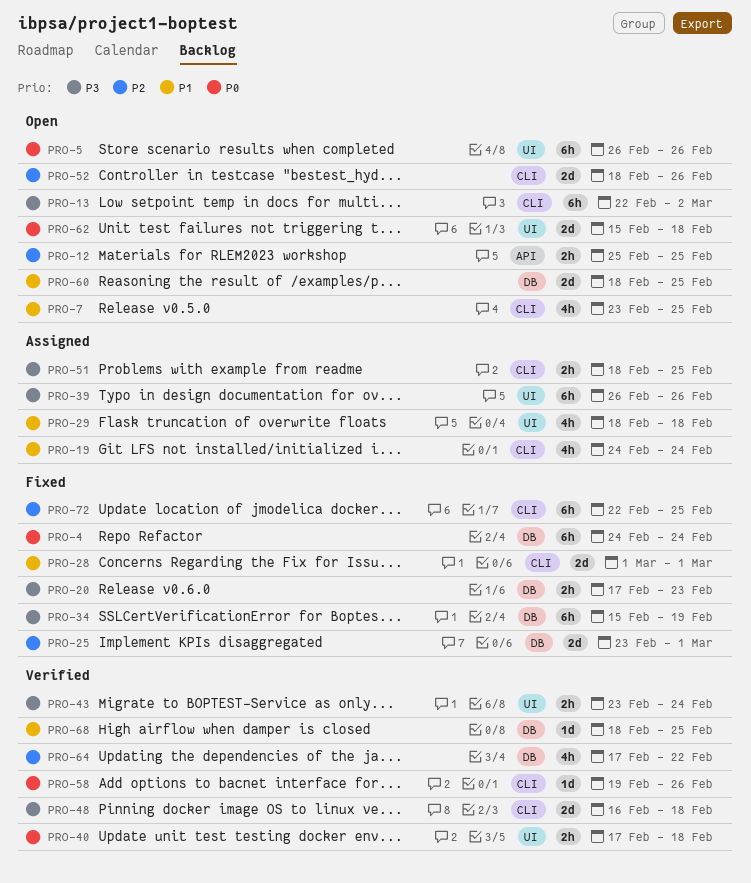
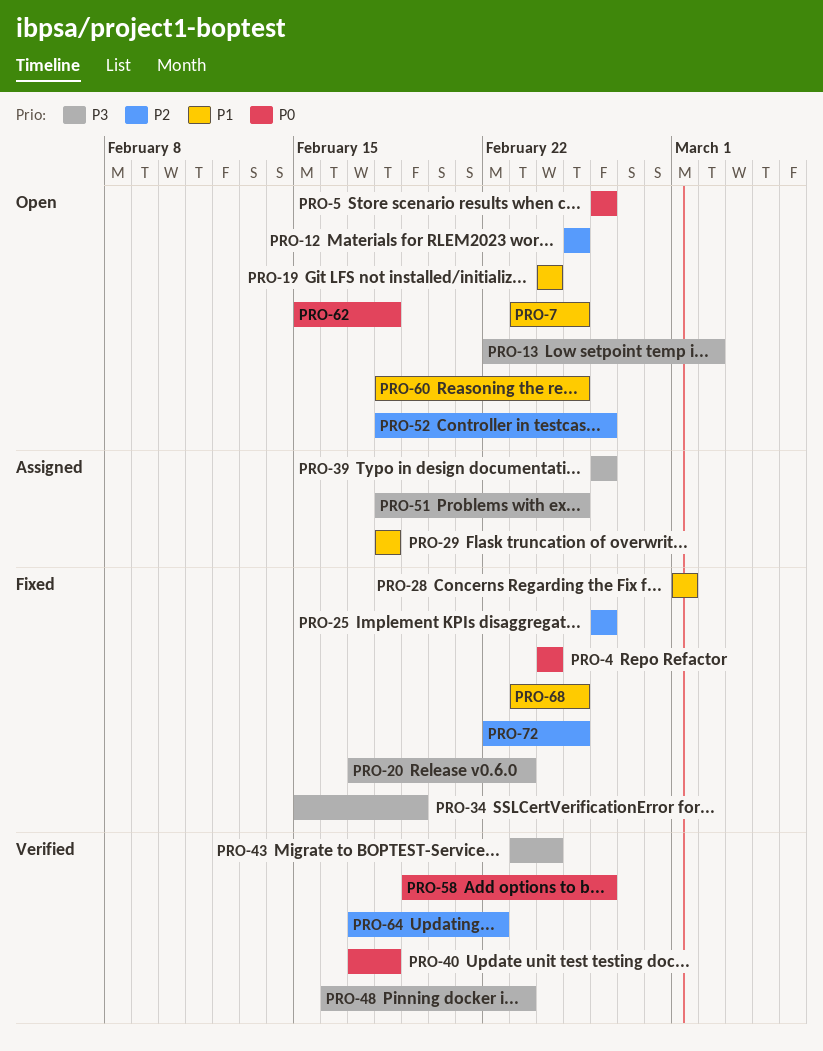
PRO-19, status: Assigned -> Open
PRO-25, start: Feb 23 -> Feb 26
PRO-25, due: Mar 1 -> Feb 26
PRO-48, due: Feb 18 -> Feb 23
PRO-68, status: Verified -> Fixed
PRO-68, start: Feb 18 -> Feb 23

